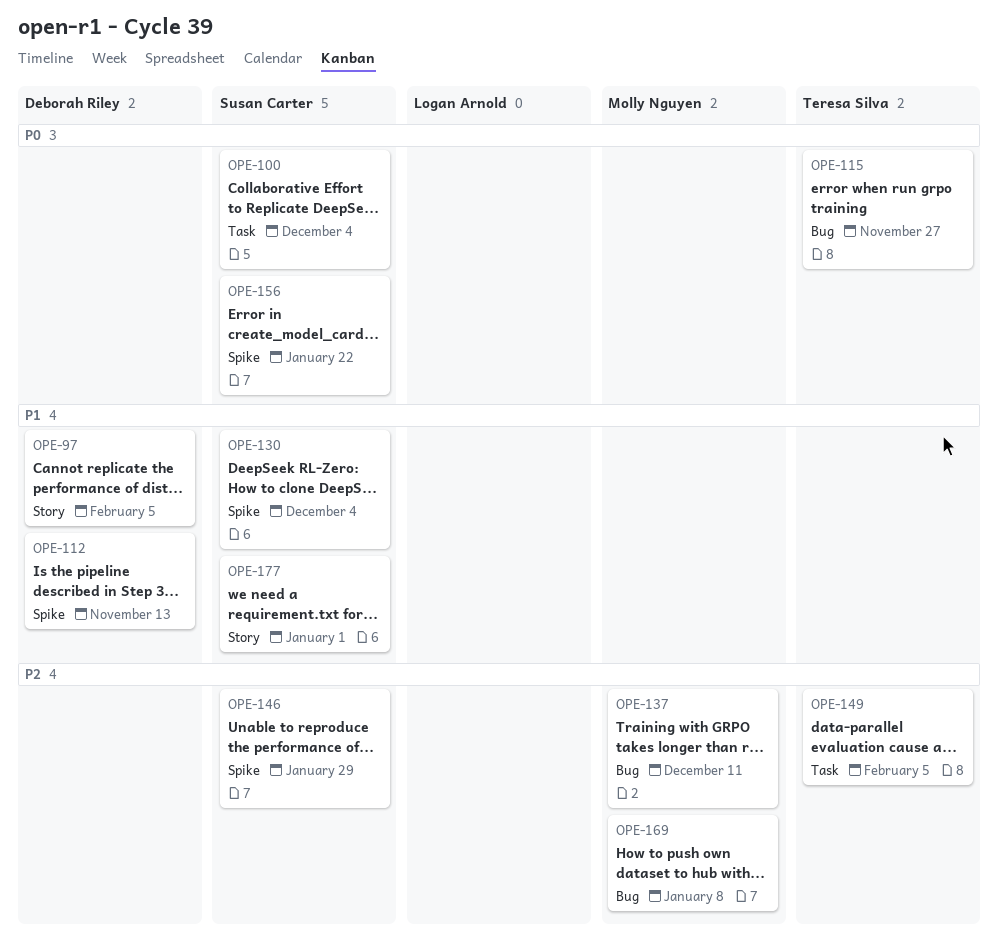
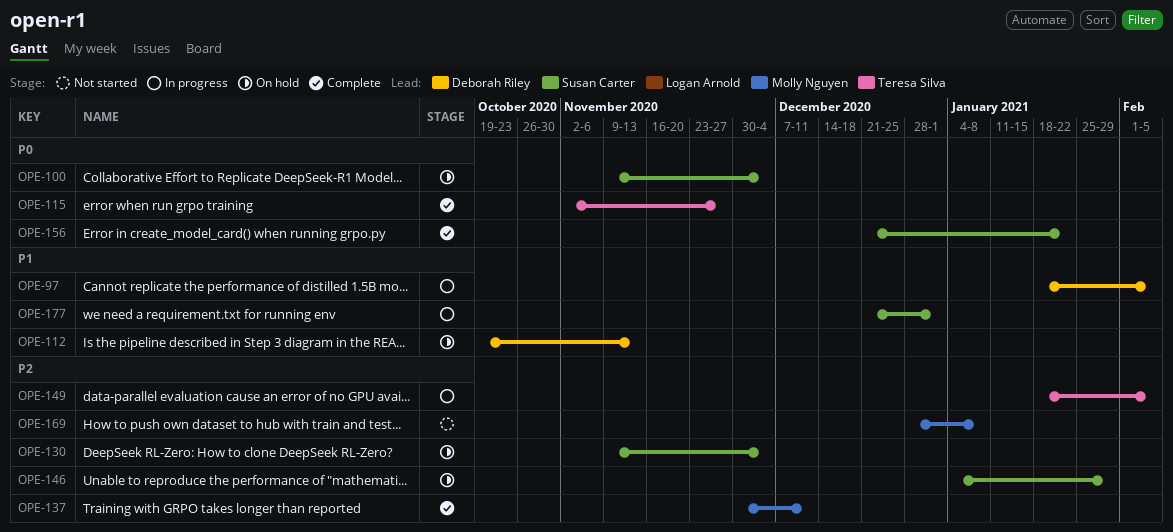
OPE-130, priority: P1 -> P2

